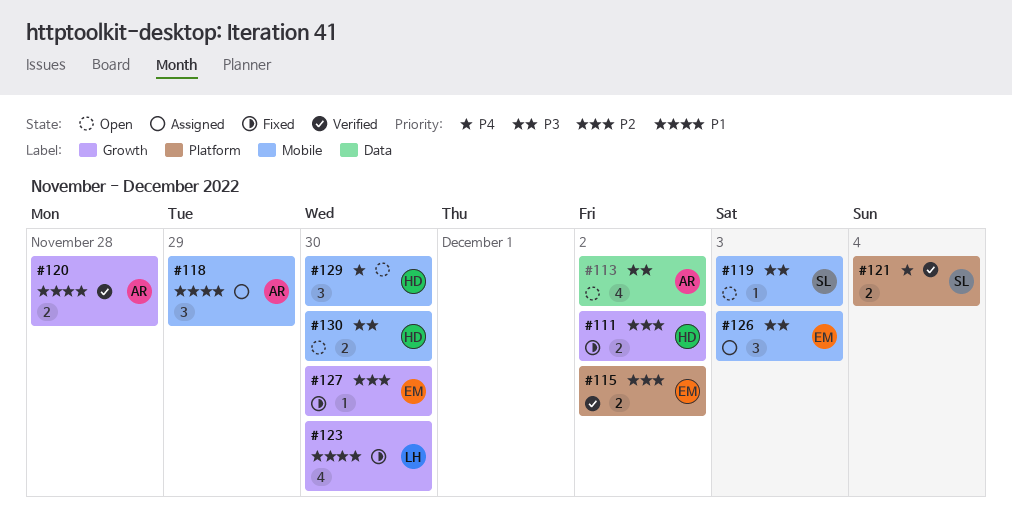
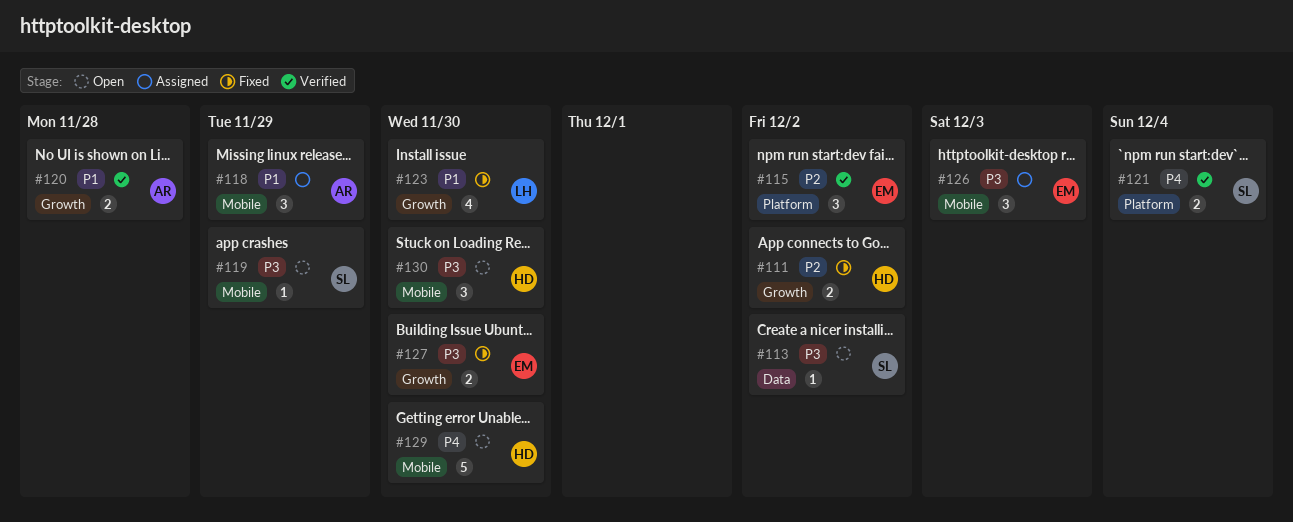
#113, owner: AR -> SL
#113, estimate: 4 -> 1
#115, estimate: 2 -> 3
#119, due: Dec 3 -> Nov 29
#127, priority: P2 -> P3
#127, estimate: 1 -> 2
#129, estimate: 3 -> 5
#130, estimate: 2 -> 3

